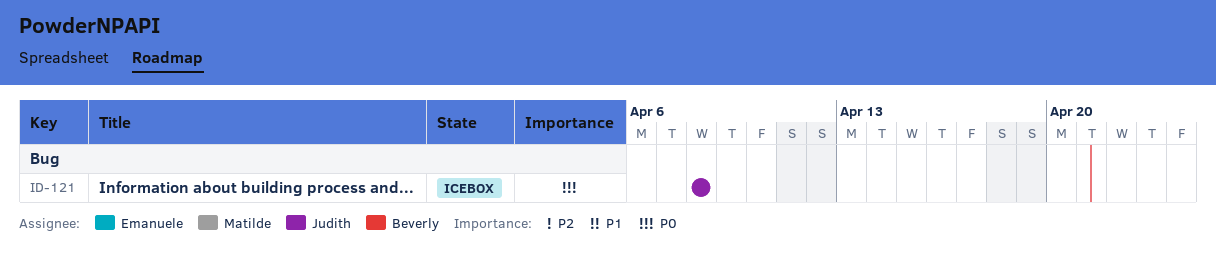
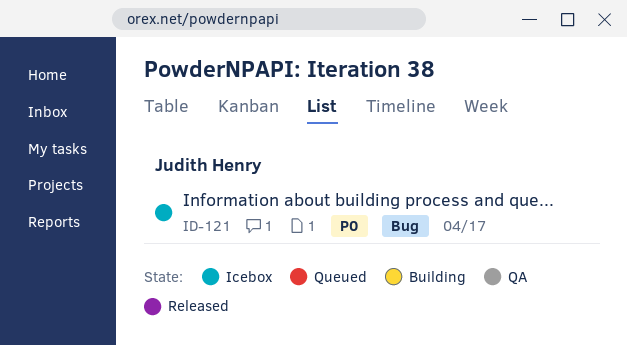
ID-121, due: Apr 8 -> Apr 17

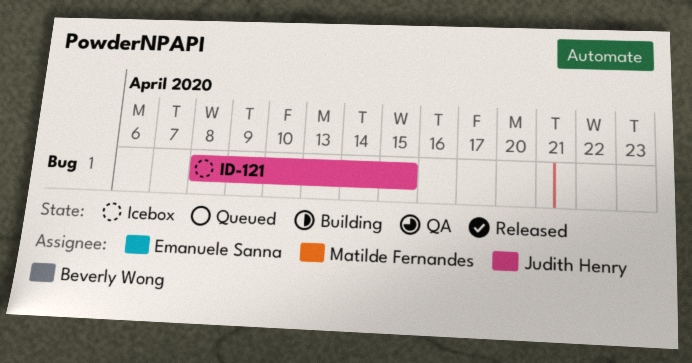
ID-121, due: Apr 17 -> Apr 15

